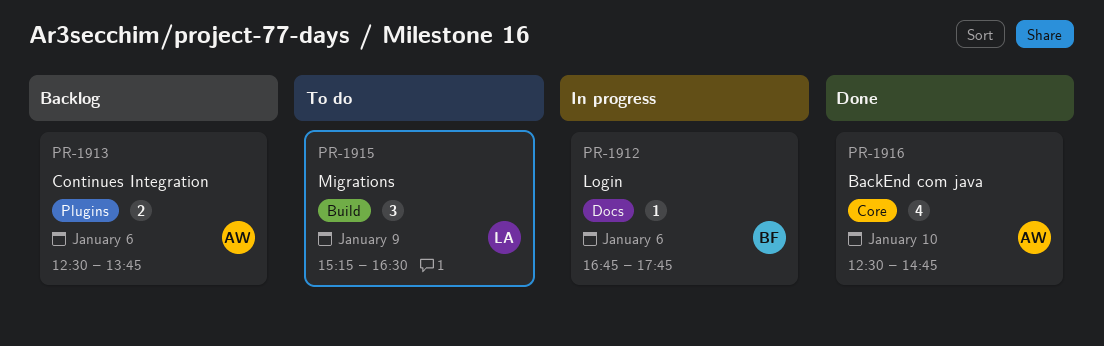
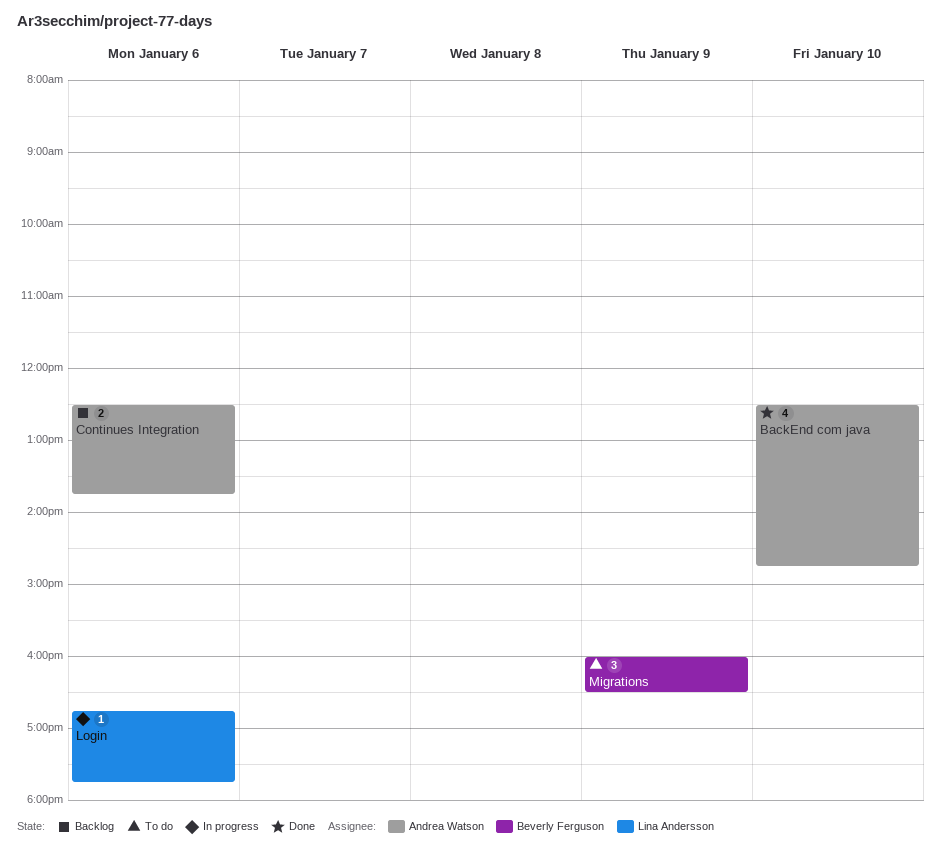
Login, owner: Beverly Ferguson -> Lina Andersson
Migrations, owner: Lina Andersson -> Beverly Ferguson
Migrations, begins: 15:15 -> 16:00

